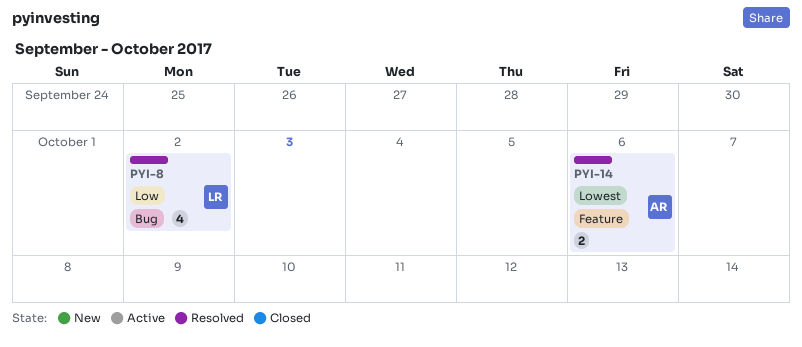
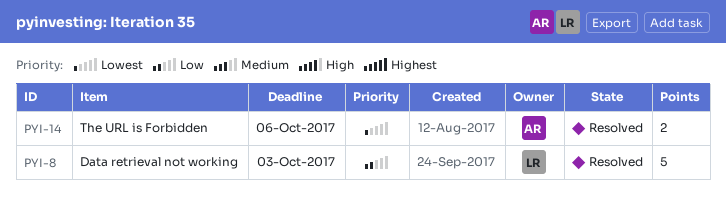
PYI-8, estimate: 4 -> 5
PYI-8, due: Oct 2 -> Oct 3

